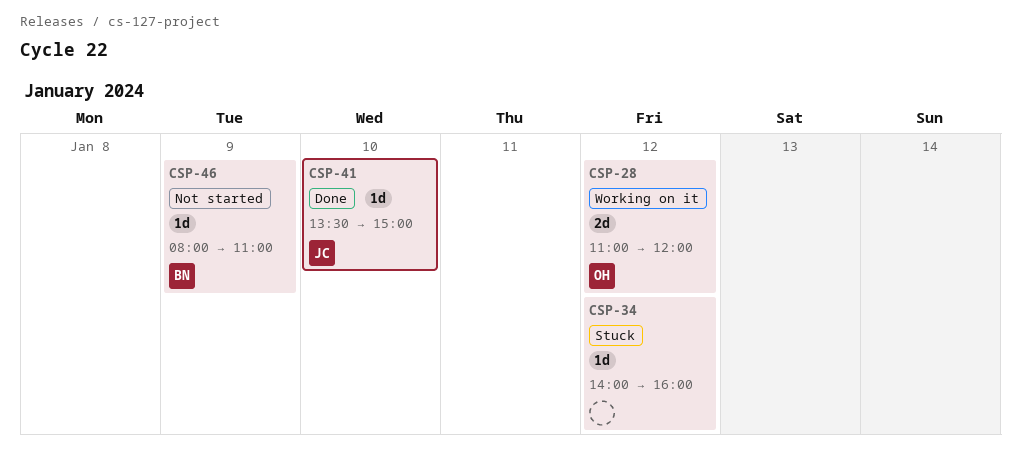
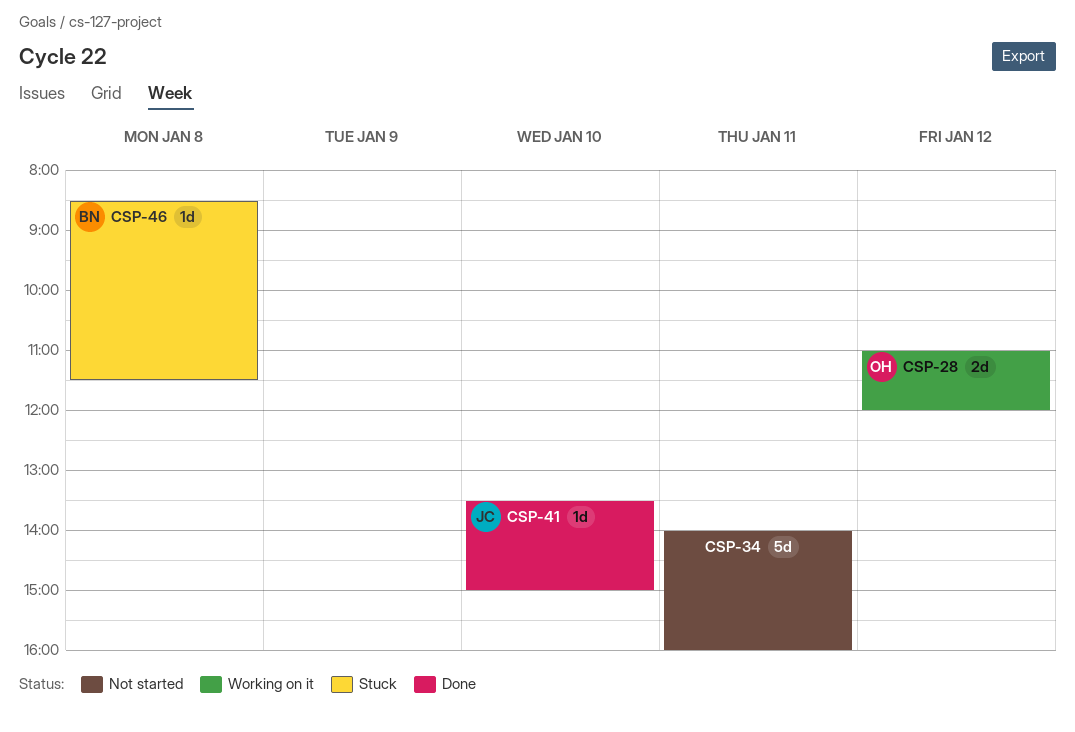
CSP-34, status: Stuck -> Not started
CSP-34, estimate: 1d -> 5d
CSP-34, day: Jan 12 -> Jan 11
CSP-46, status: Not started -> Stuck
CSP-46, day: Jan 9 -> Jan 8
CSP-46, begins: 08:00 -> 08:30
CSP-46, ends: 11:00 -> 11:30

